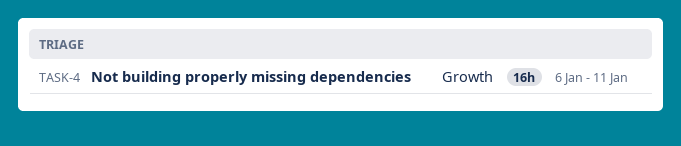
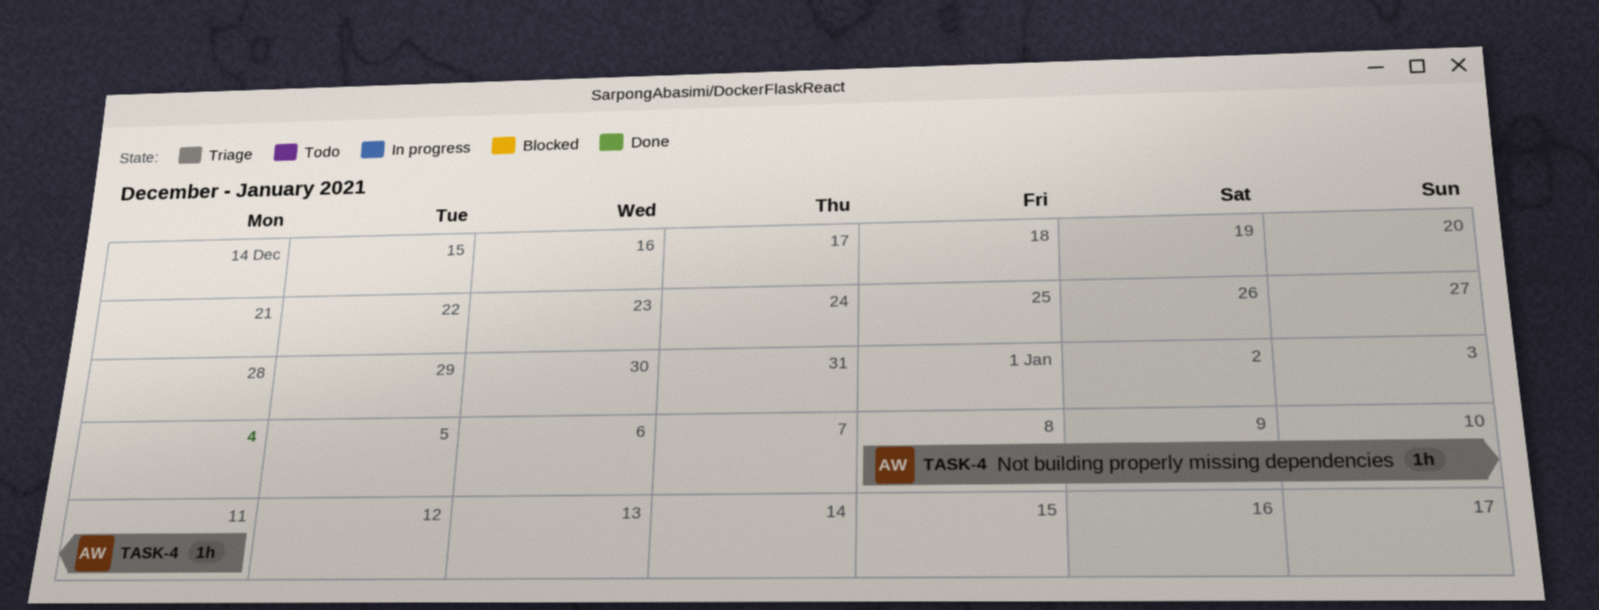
TASK-4, estimate: 16h -> 1h
TASK-4, start: Jan 6 -> Jan 8

